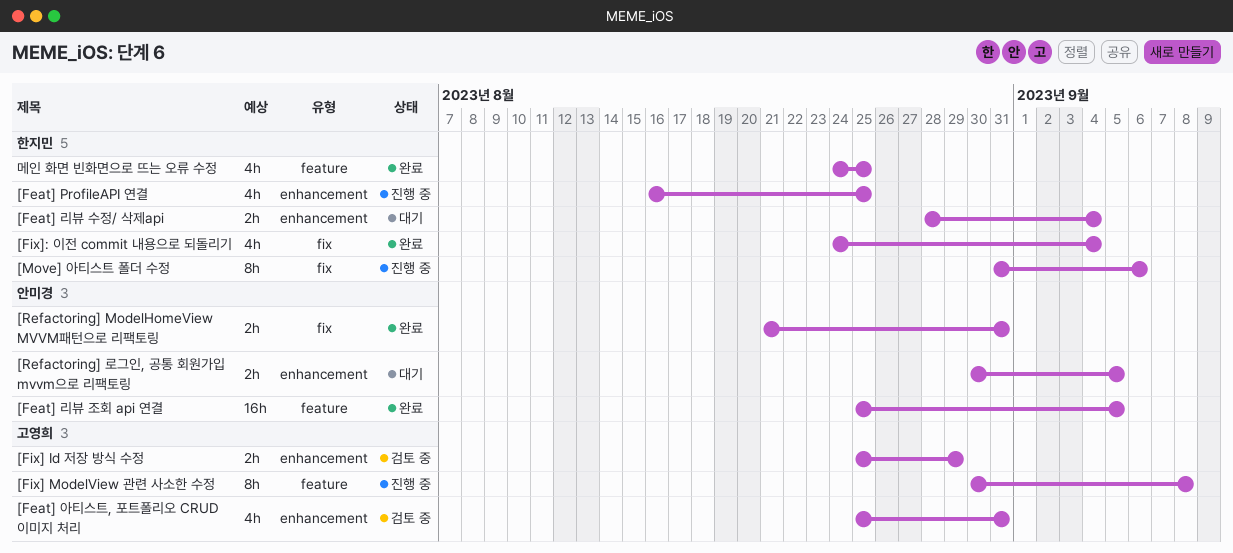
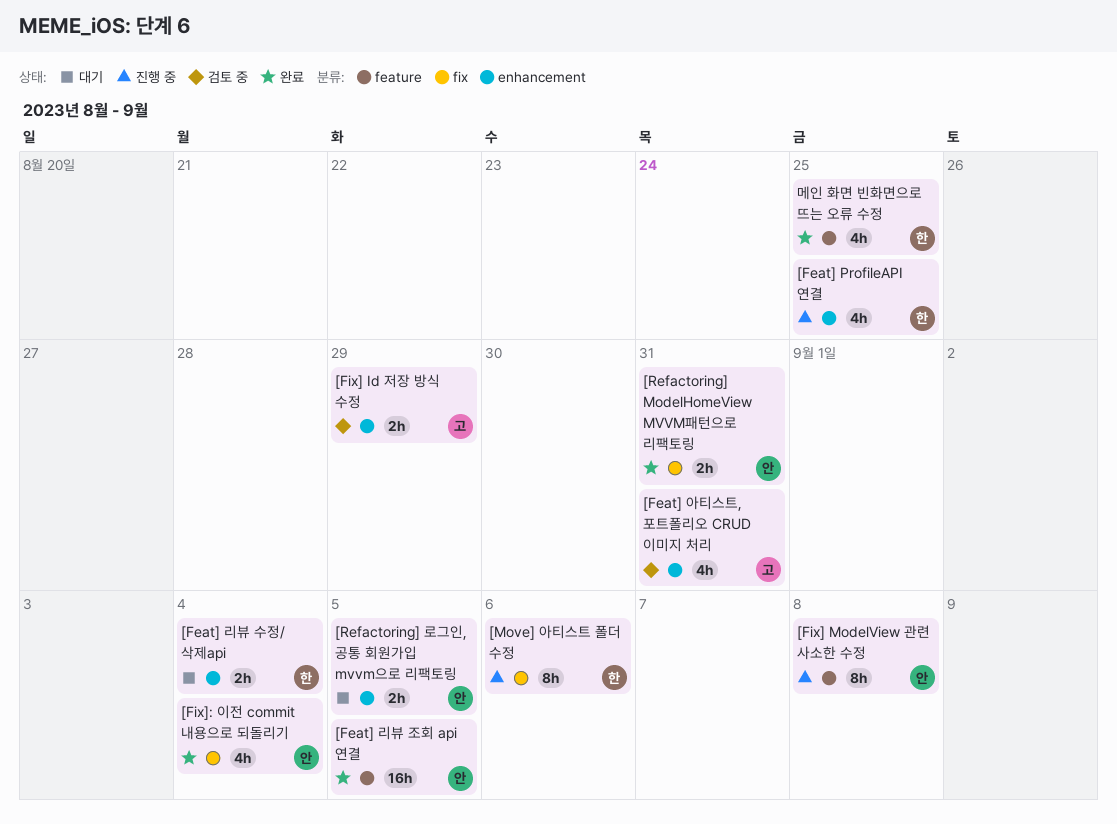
[Fix] ModelView 관련 사소한 수정, owner: 고영희 -> 안미경
[Fix]: 이전 commit 내용으로 되돌리기, owner: 한지민 -> 안미경

